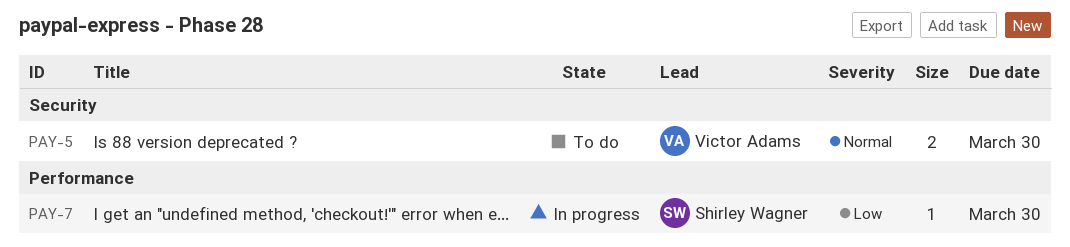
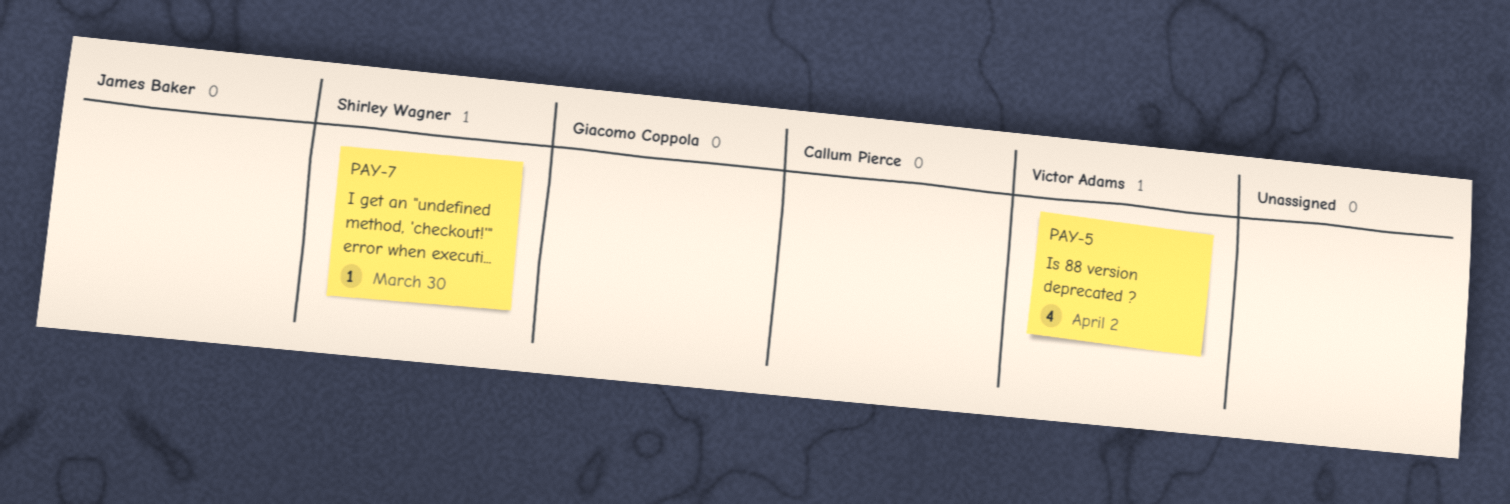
PAY-5, estimate: 2 -> 4
PAY-5, due: Mar 30 -> Apr 2

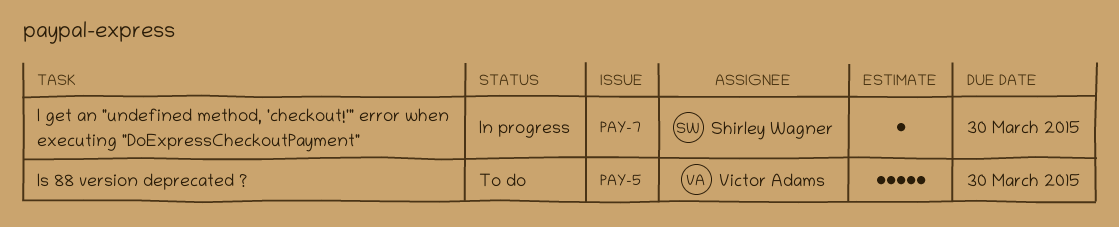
PAY-5, estimate: 4 -> 5
PAY-5, due: Apr 2 -> Mar 30

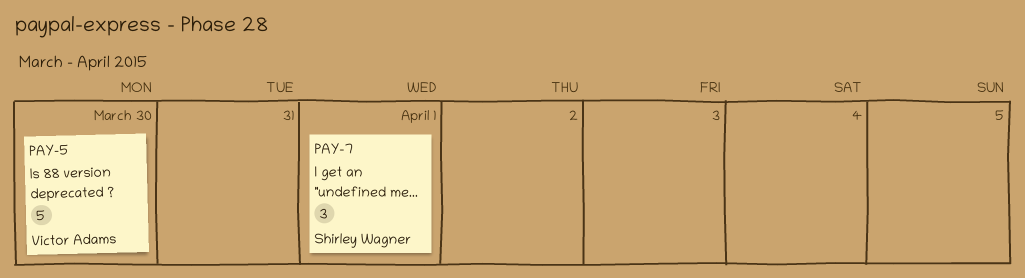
PAY-7, estimate: 1 -> 3
PAY-7, due: Mar 30 -> Apr 1

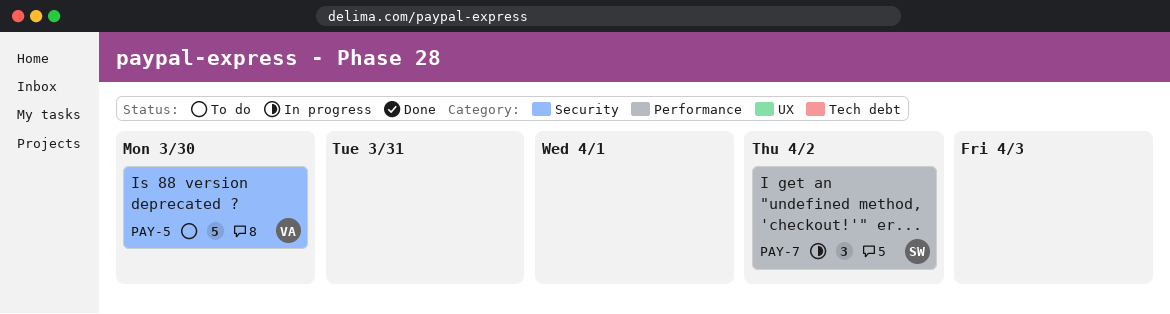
PAY-7, due: Apr 1 -> Apr 2

